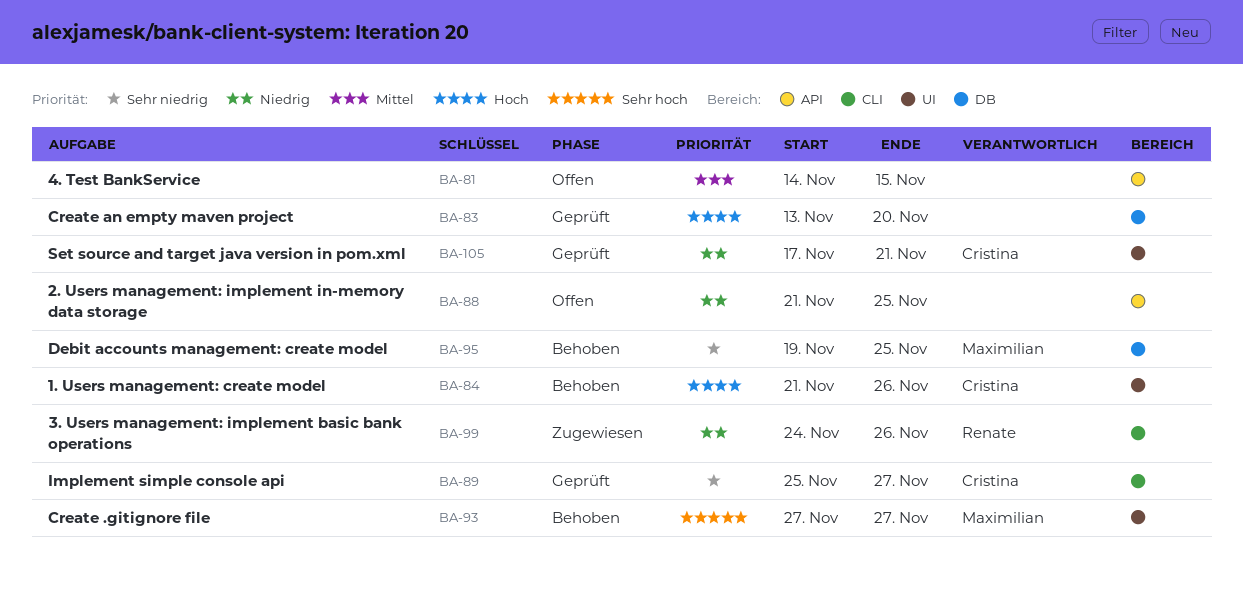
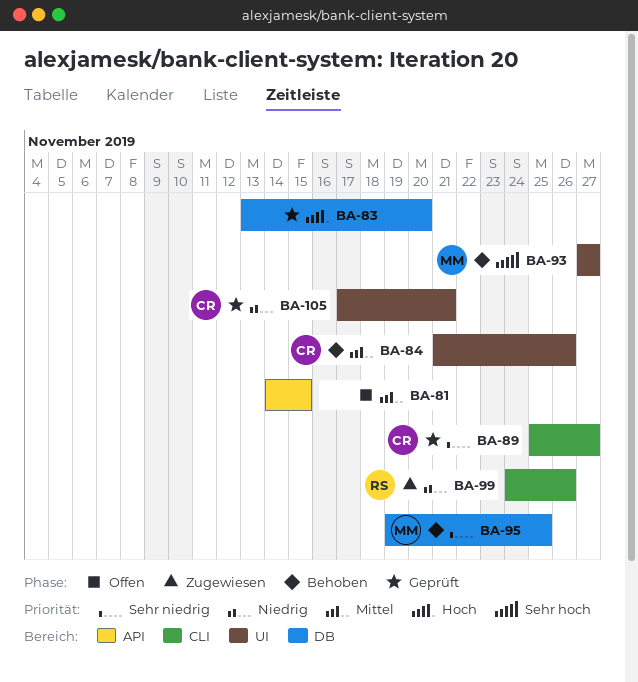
BA-84, priority: Hoch -> Mittel
BA-88: present -> none

